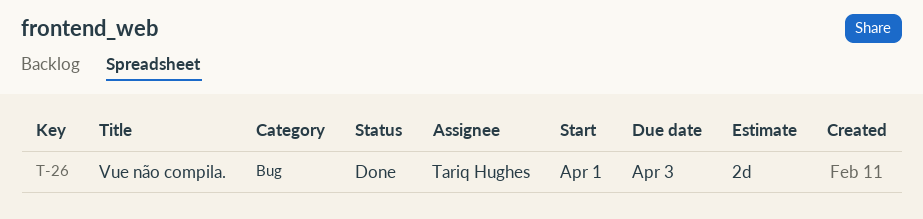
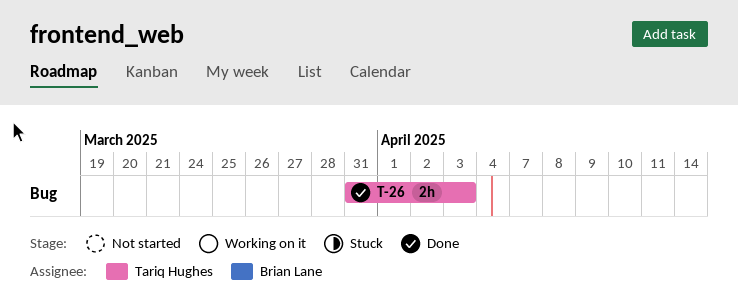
T-26, estimate: 2d -> 2h
T-26, start: Apr 1 -> Mar 31

